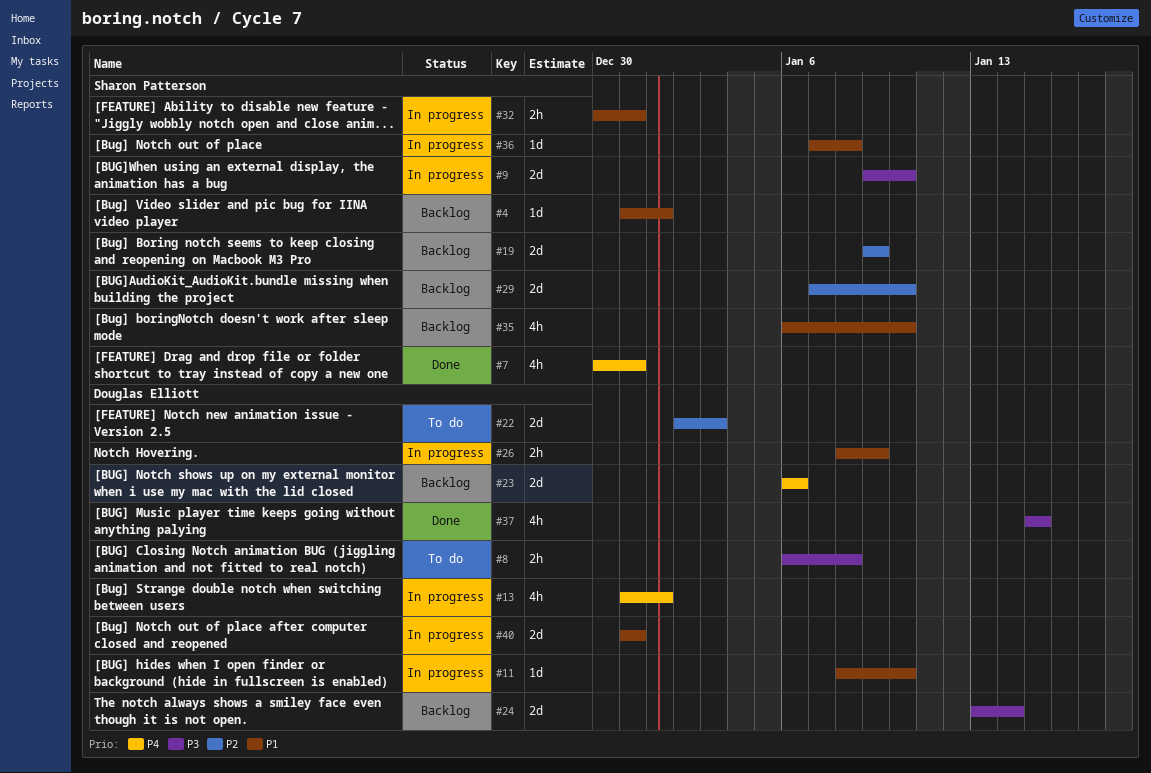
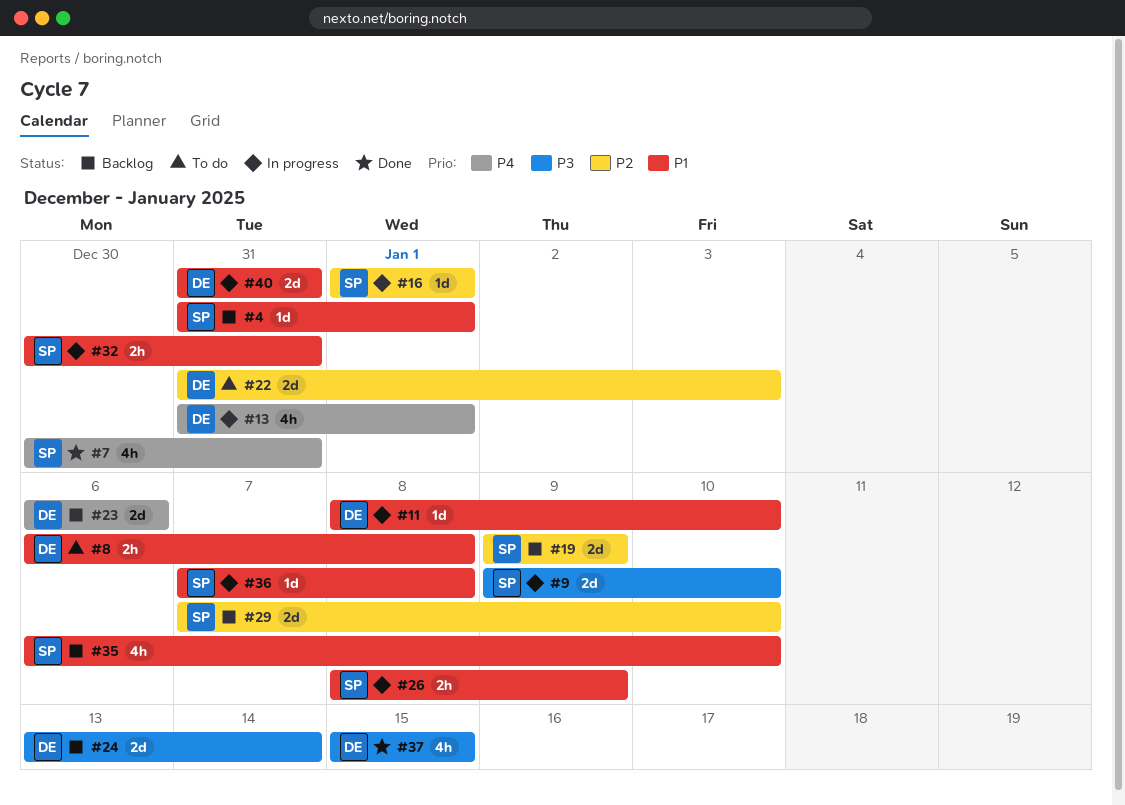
#8, priority: P3 -> P1
#16: none -> present
#22, start: Jan 2 -> Dec 31
#26, owner: Douglas Elliott -> Sharon Patterson

